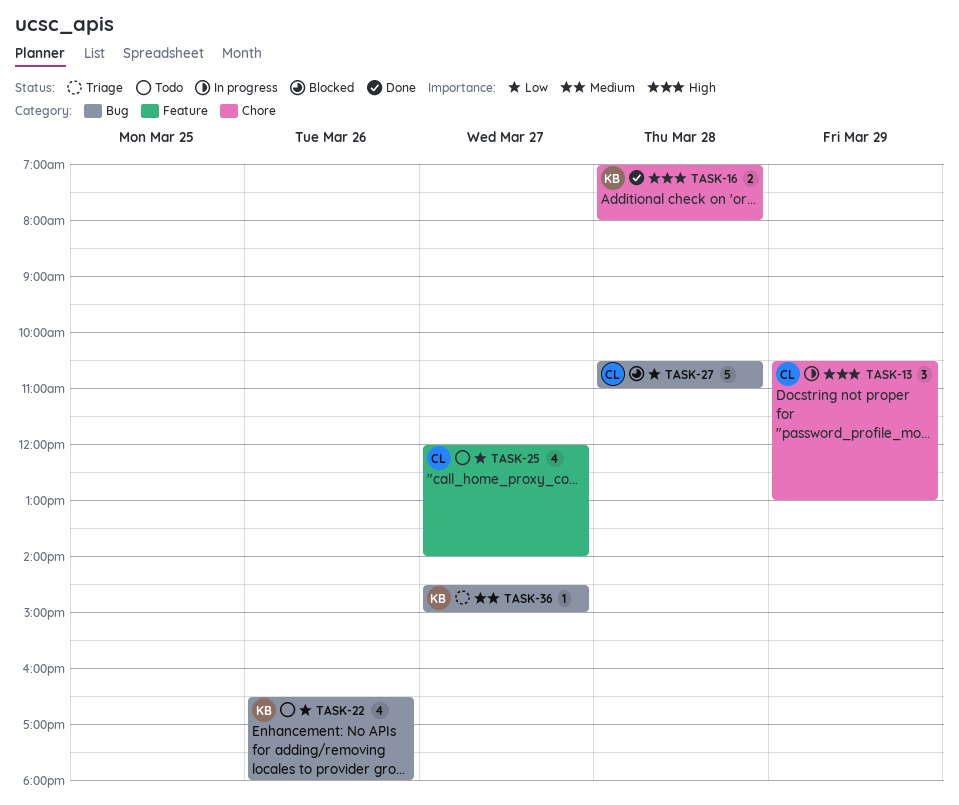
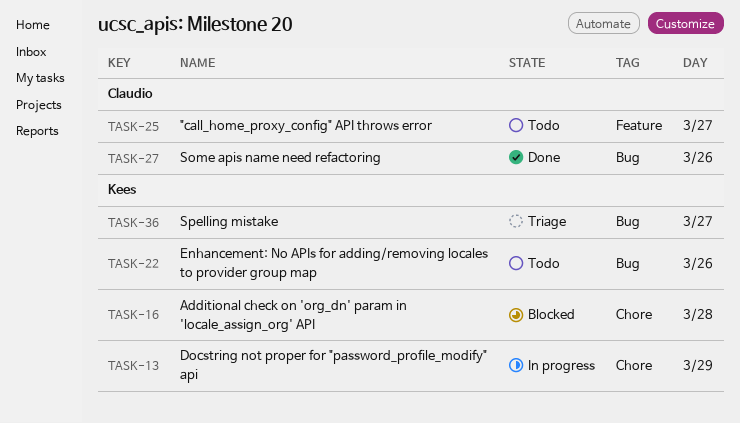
TASK-13, owner: Claudio -> Kees
TASK-16, status: Done -> Blocked
TASK-27, status: Blocked -> Done
TASK-27, day: Mar 28 -> Mar 26

